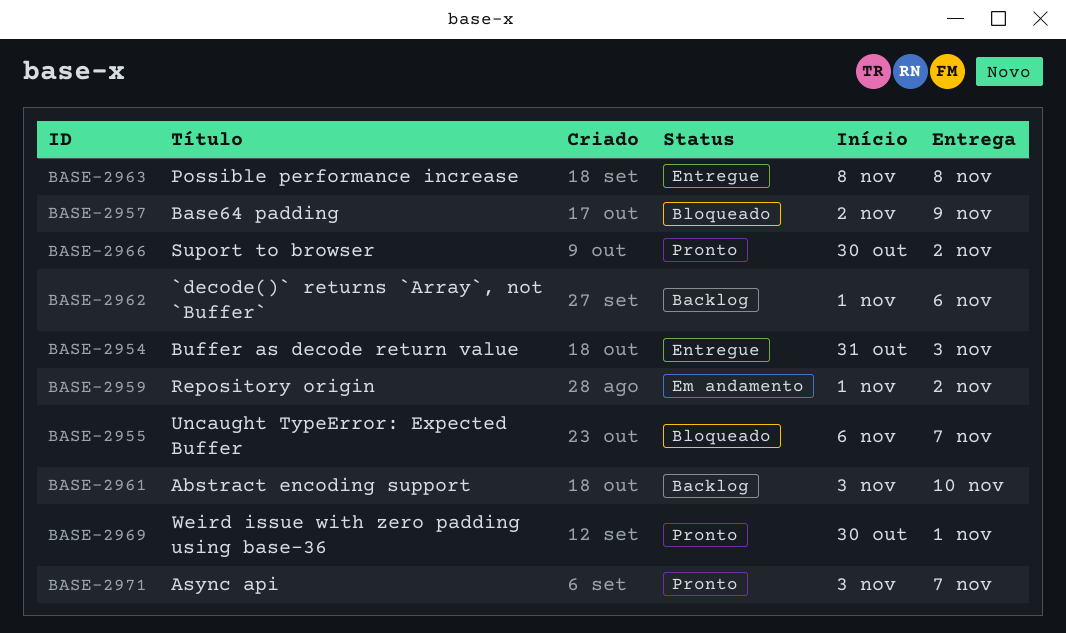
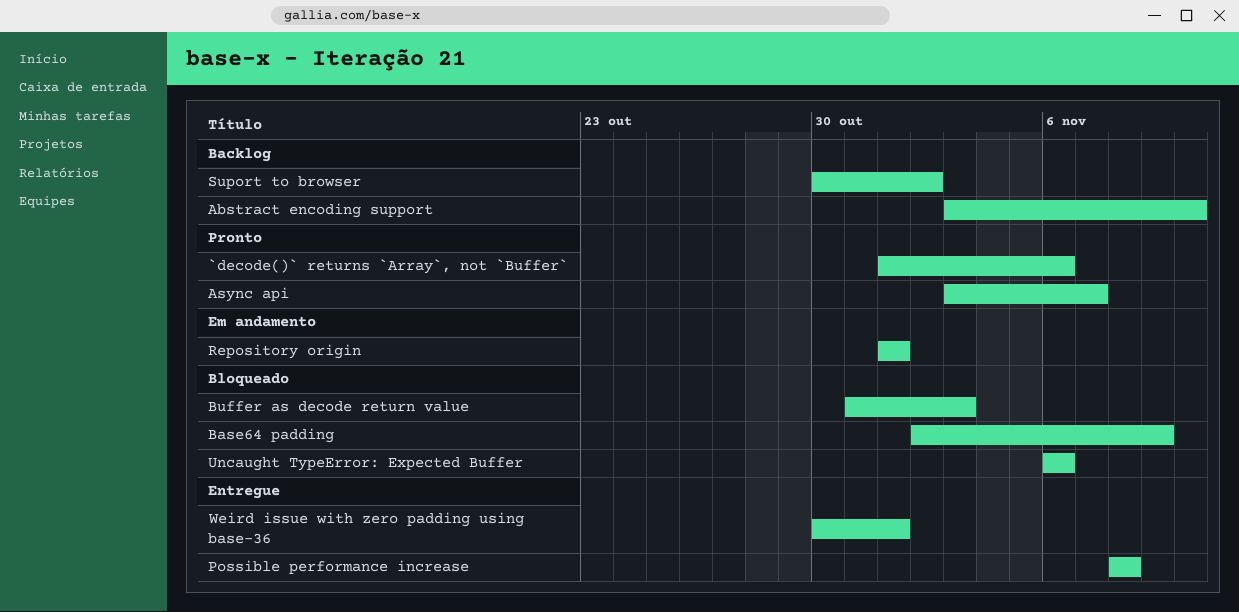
`decode()` returns `Array`, not `Buffer`, status: Backlog -> Pronto
Buffer as decode return value, status: Entregue -> Bloqueado
Repository origin, due: Nov 2 -> Nov 1
Suport to browser, status: Pronto -> Backlog
Uncaught TypeError: Expected Buffer, due: Nov 7 -> Nov 6
Weird issue with zero padding using base-36, status: Pronto -> Entregue

